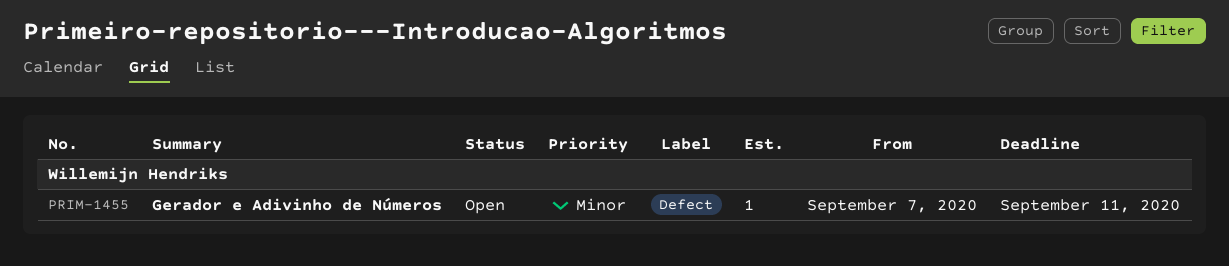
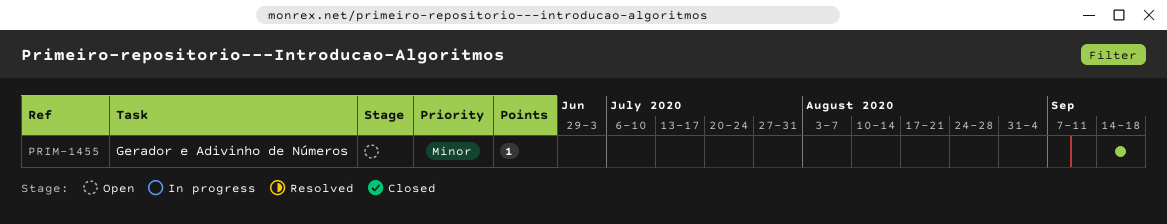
PRIM-1455, start: Sep 7 -> Sep 14
PRIM-1455, due: Sep 11 -> Sep 18

